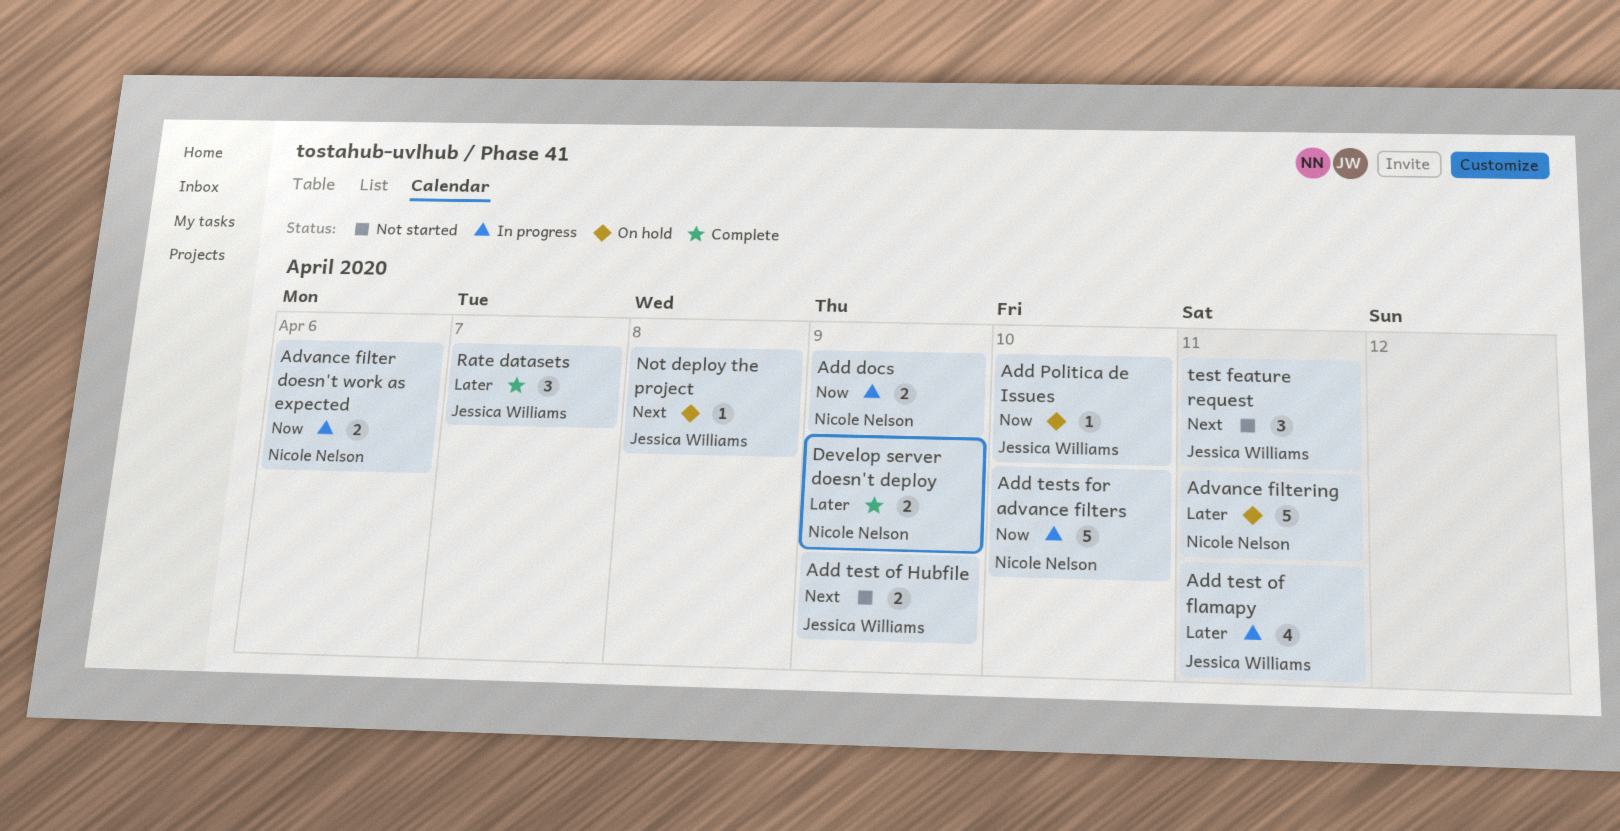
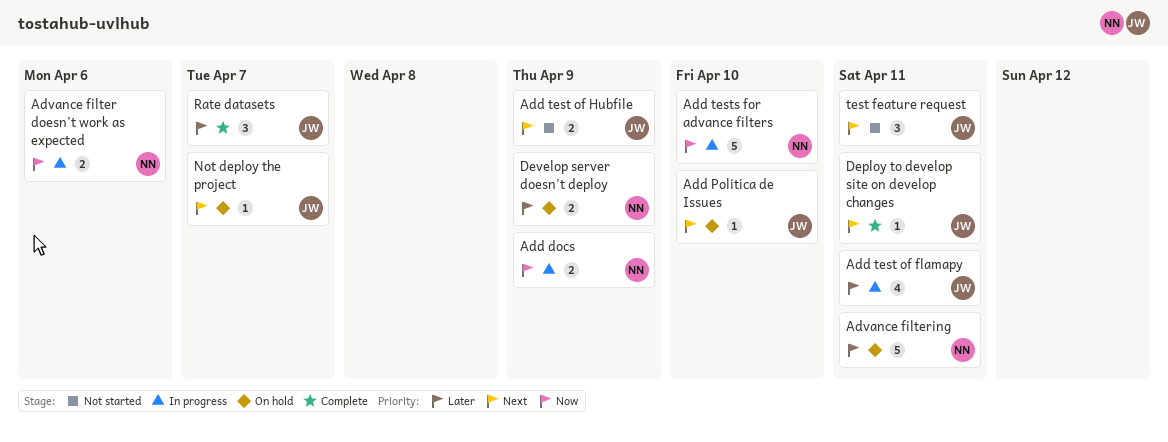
Add Politica de Issues, priority: Now -> Next
Deploy to develop site on develop changes: none -> present
Develop server doesn't deploy, status: Complete -> On hold
Not deploy the project, due: Apr 8 -> Apr 7

